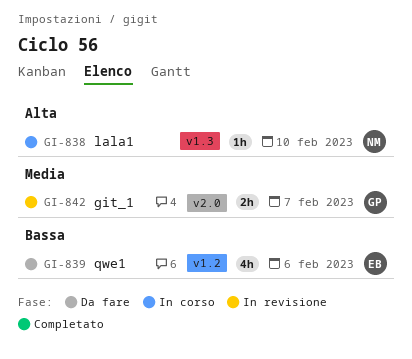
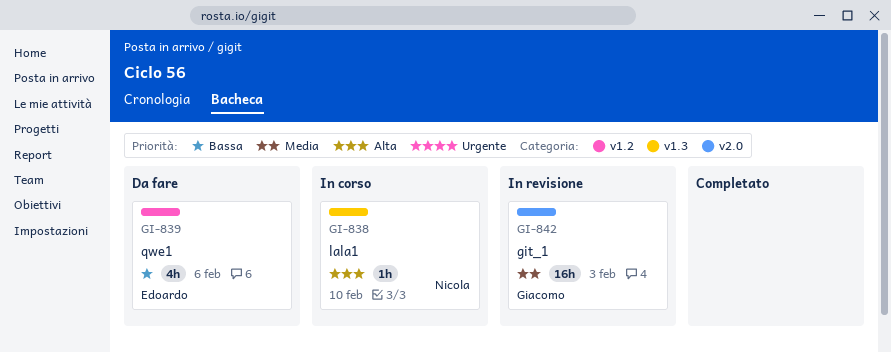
GI-842, estimate: 2h -> 16h
GI-842, due: Feb 7 -> Feb 3

